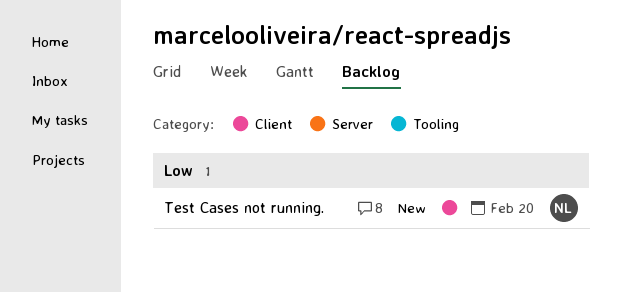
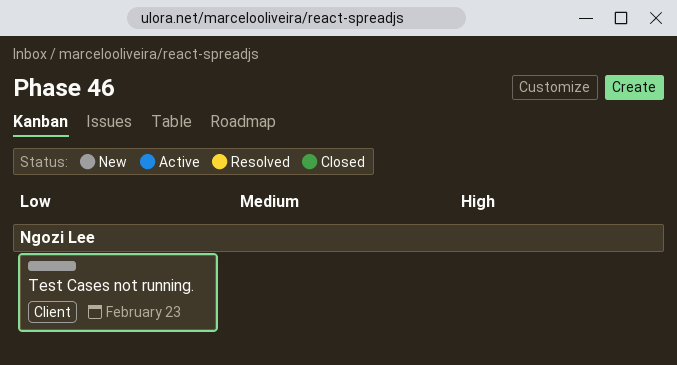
Test Cases not running., due: Feb 20 -> Feb 23

